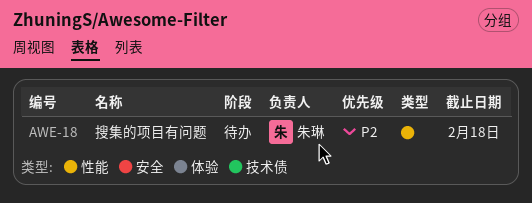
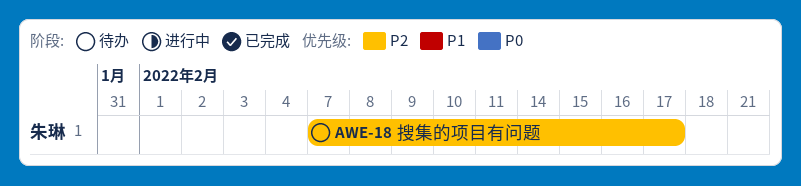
AWE-18, due: Feb 18 -> Feb 17

